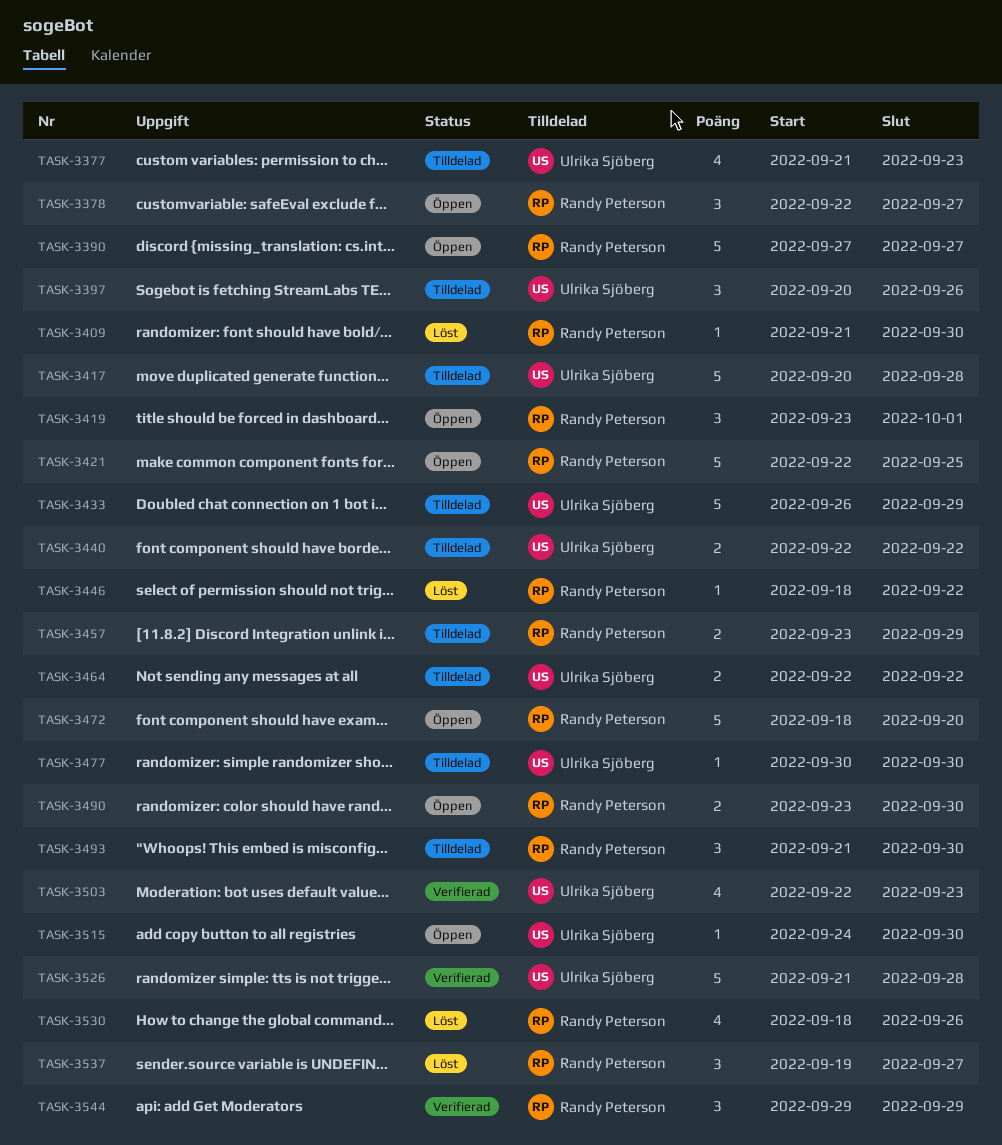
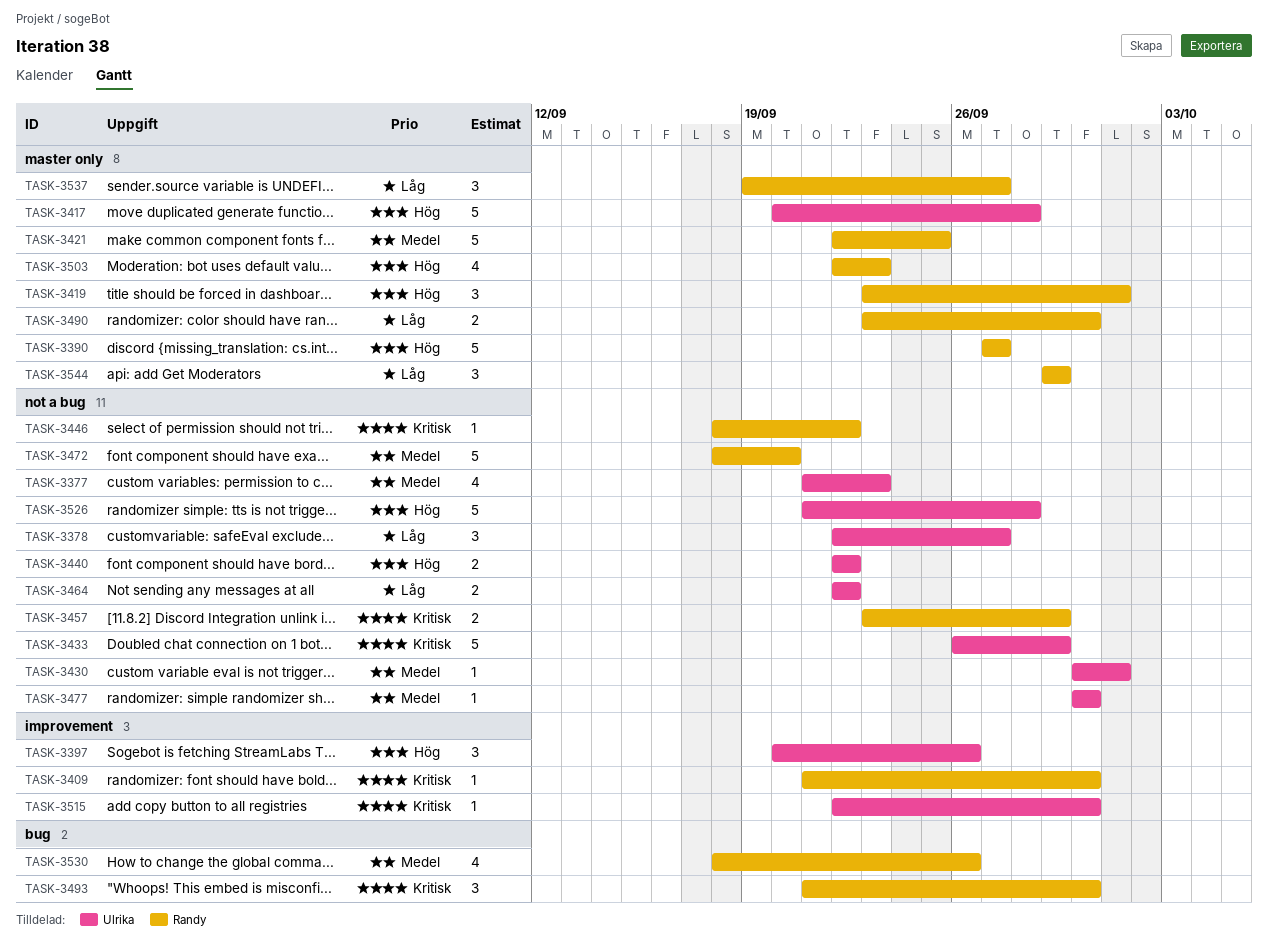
TASK-3378, owner: Randy Peterson -> Ulrika Sjöberg
TASK-3430: none -> present
TASK-3503, owner: Ulrika Sjöberg -> Randy Peterson
TASK-3515, start: Sep 24 -> Sep 22

